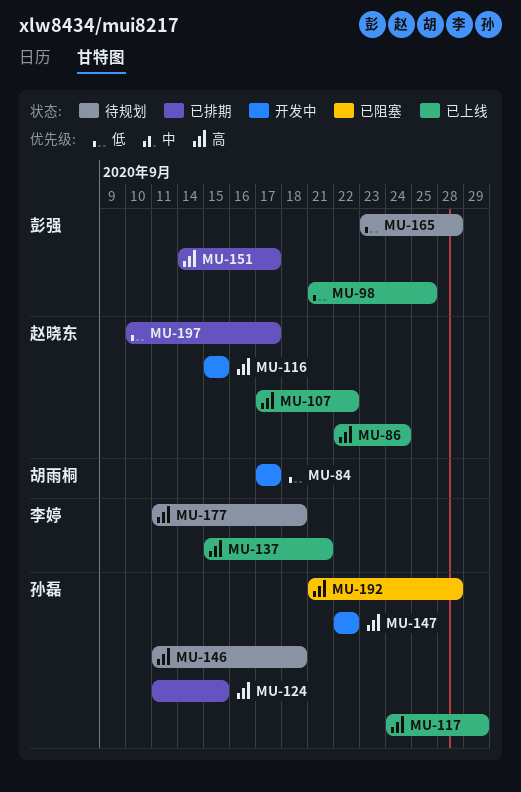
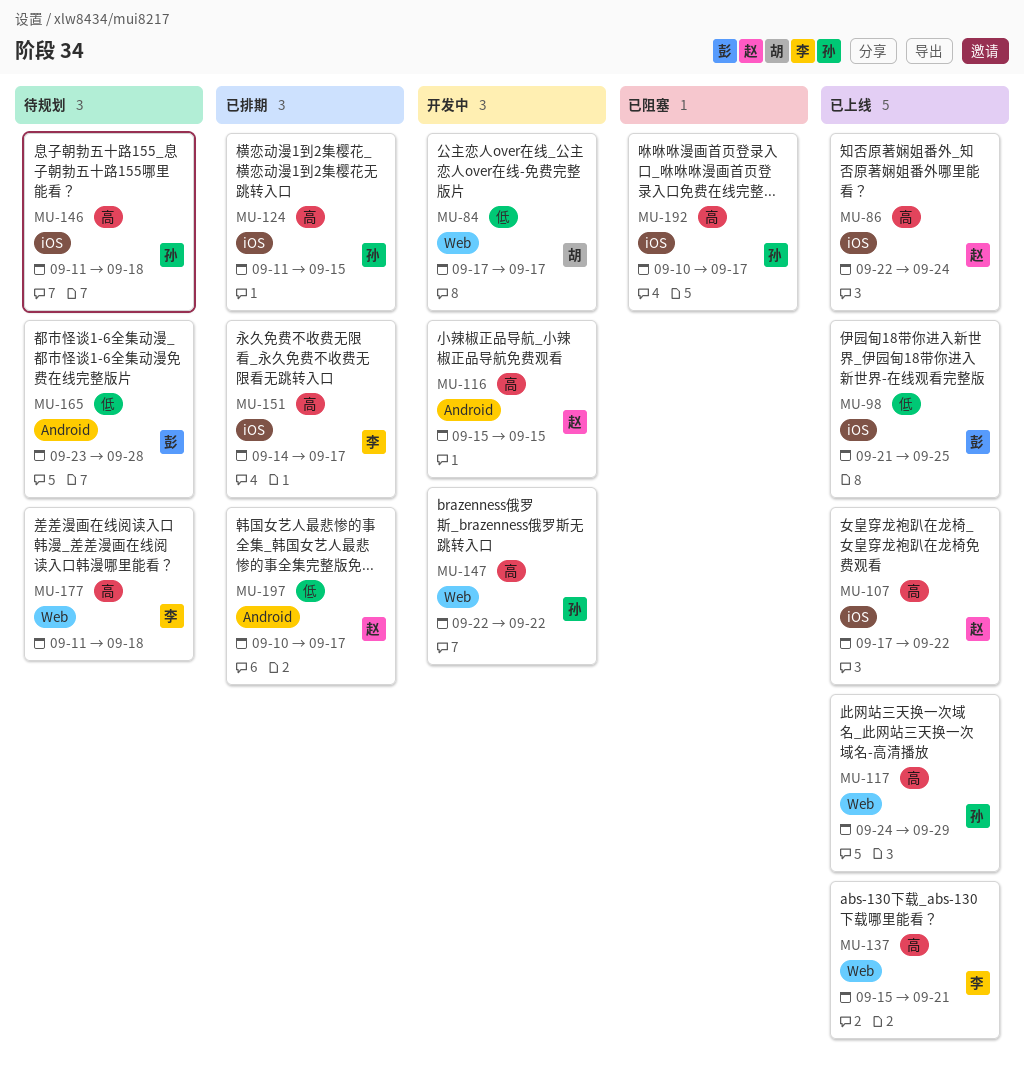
MU-151, owner: 彭强 -> 李婷
MU-192, start: Sep 21 -> Sep 10
MU-192, due: Sep 28 -> Sep 17

